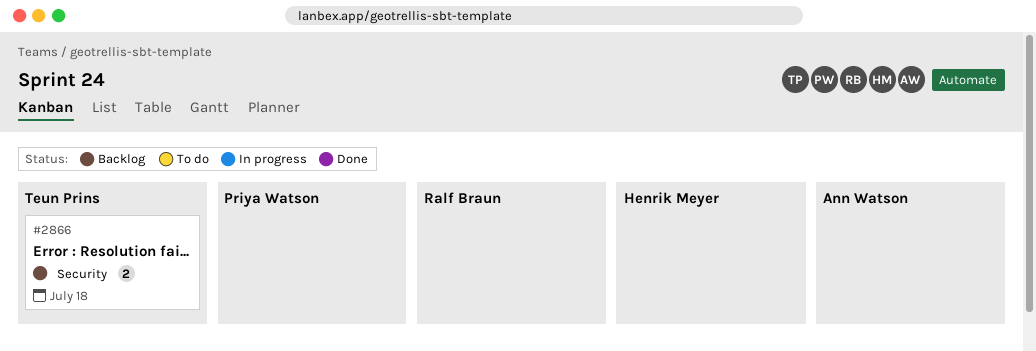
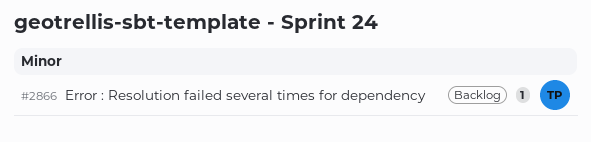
#2866, estimate: 2 -> 1

